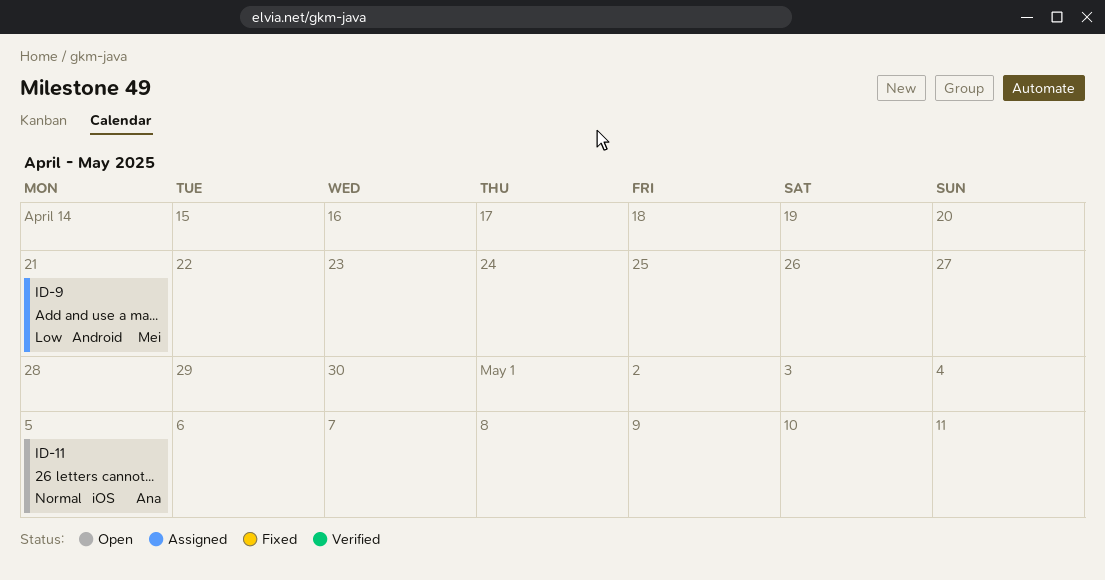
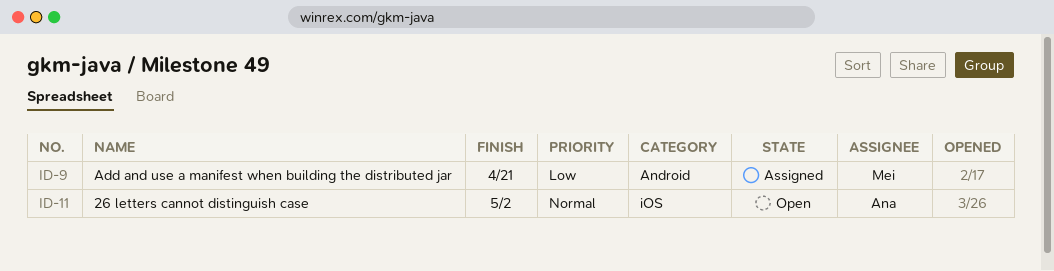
ID-11, due: May 5 -> May 2

